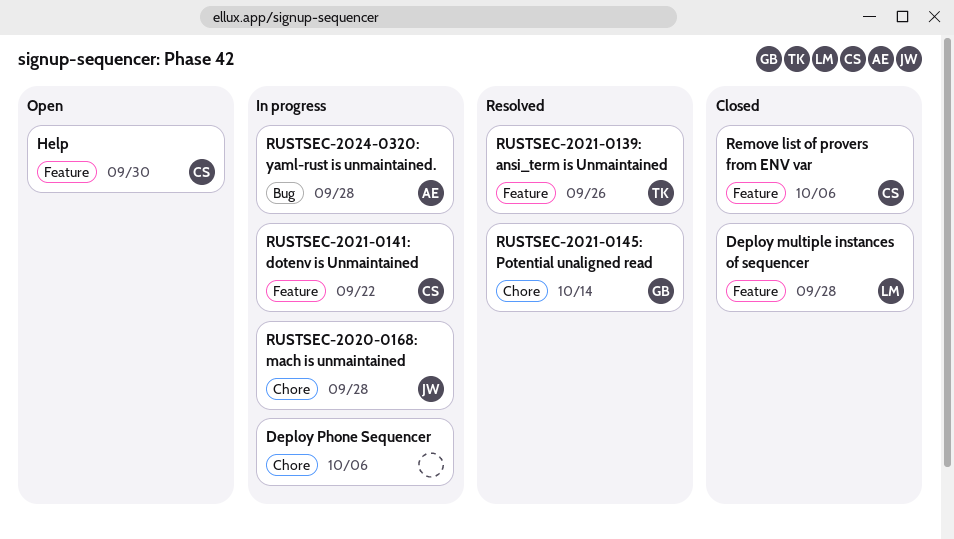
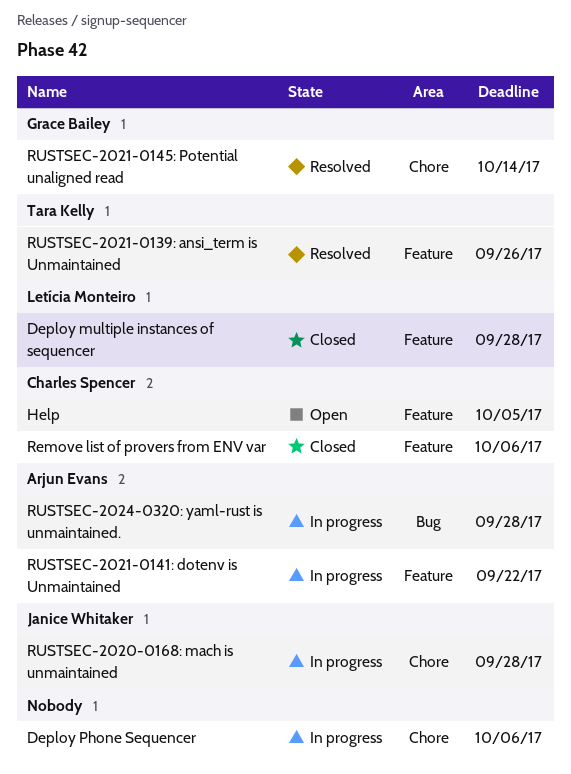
Help, due: Sep 30 -> Oct 5
RUSTSEC-2021-0141: dotenv is Unmaintained, owner: Charles Spencer -> Arjun Evans

